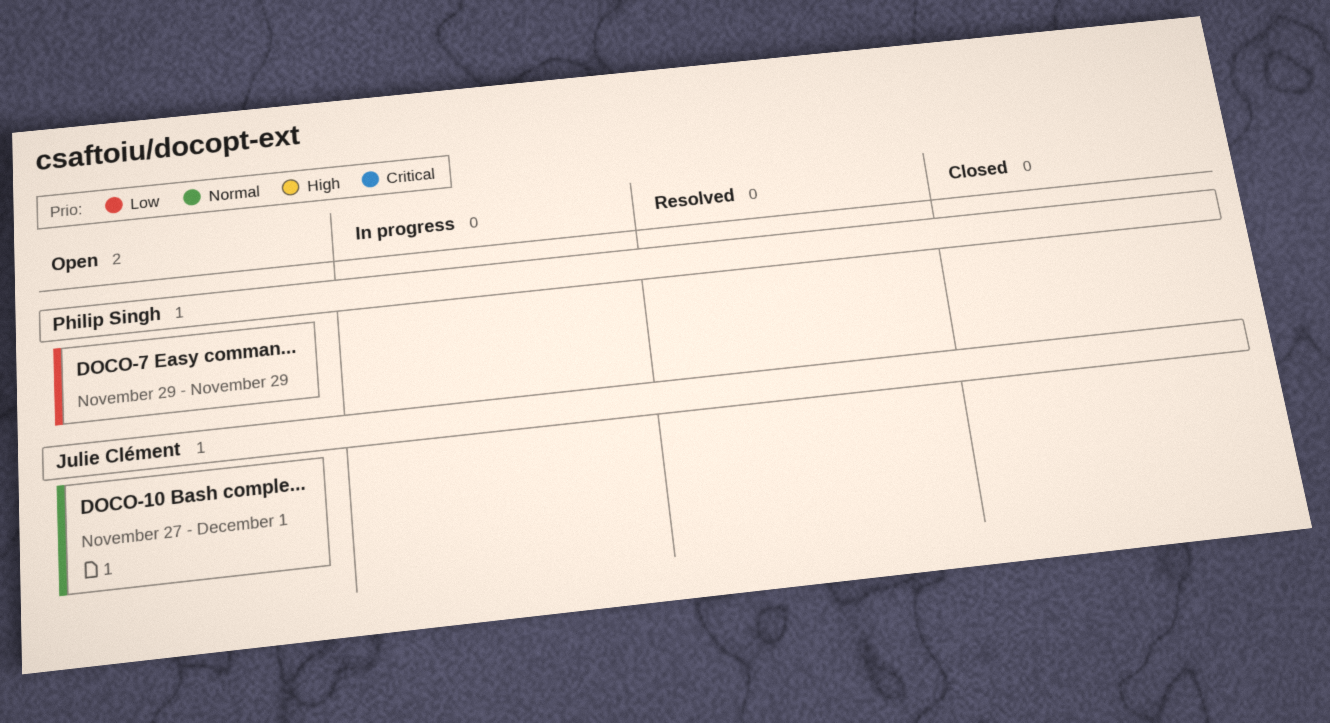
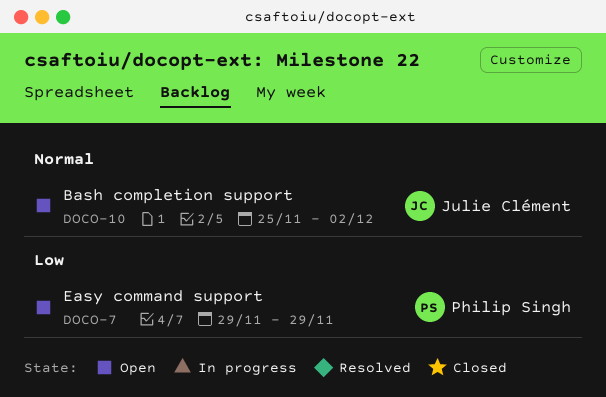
DOCO-10, start: Nov 27 -> Nov 25
DOCO-10, due: Dec 1 -> Dec 2

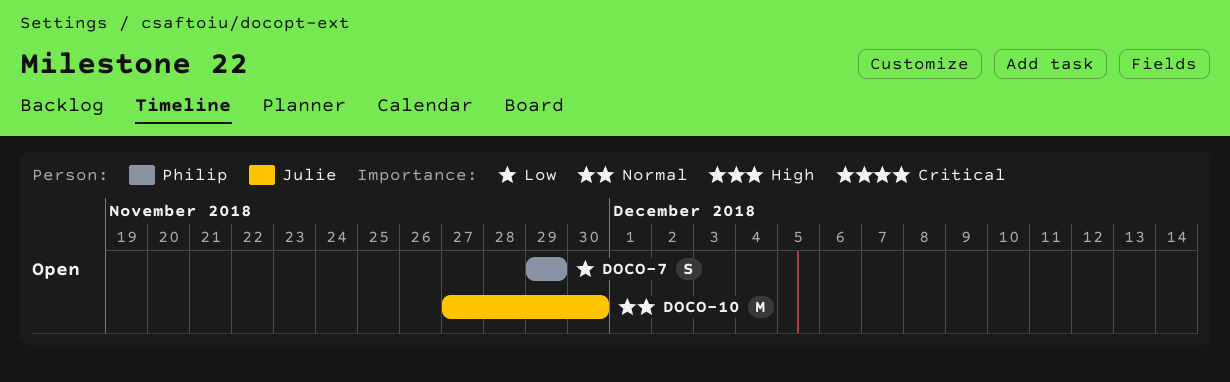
DOCO-10, start: Nov 25 -> Nov 27
DOCO-10, due: Dec 2 -> Nov 30

